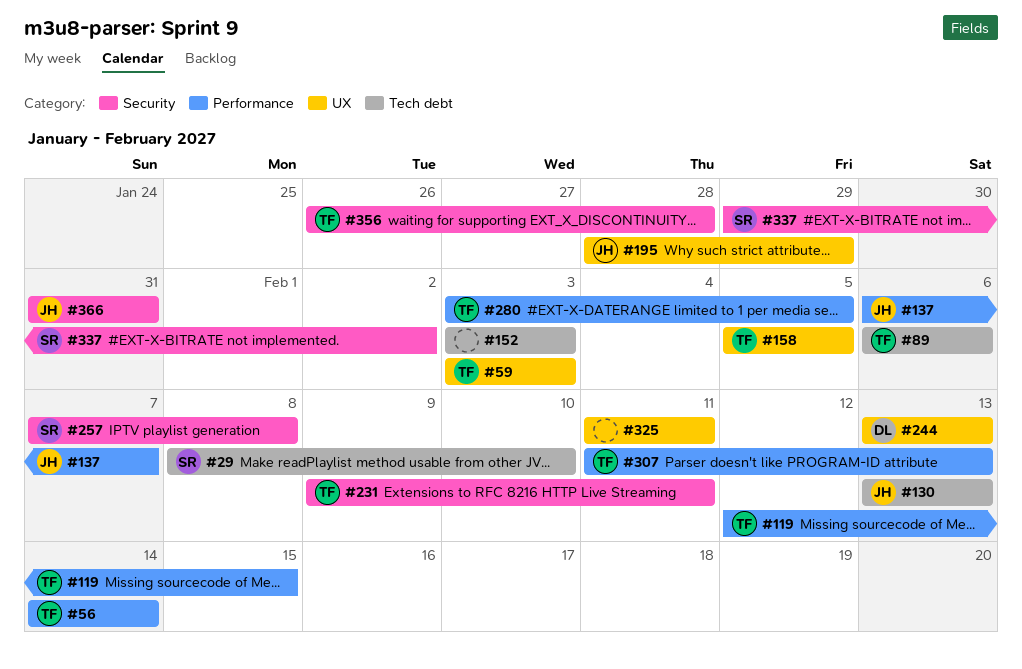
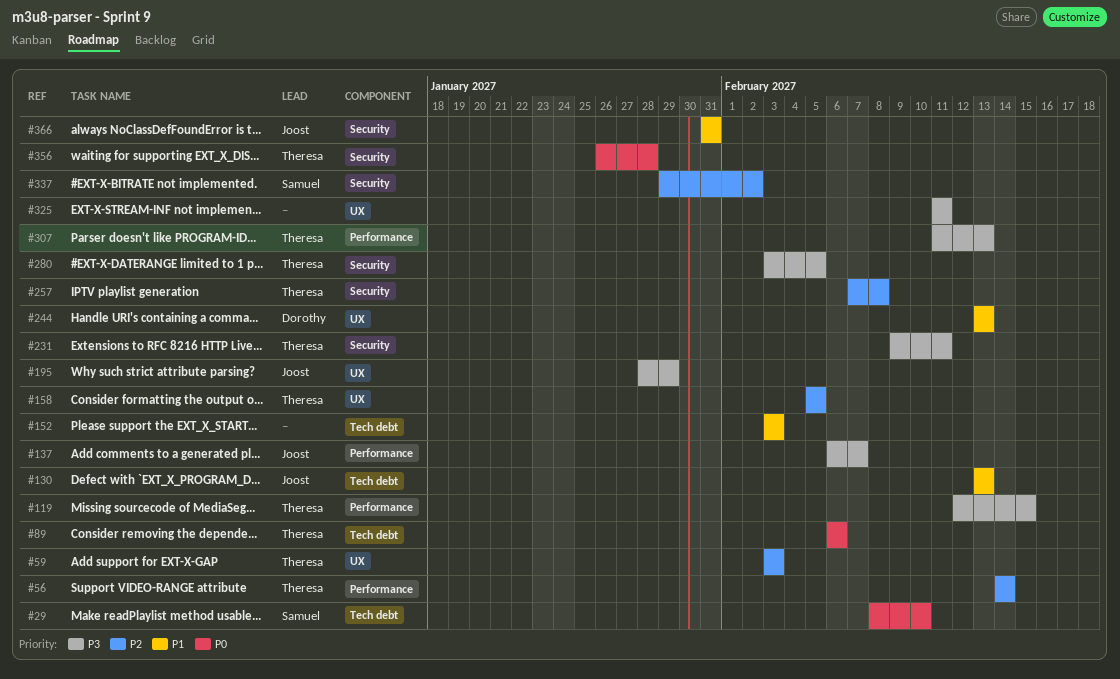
#257, owner: Samuel -> Theresa
#280, label: Performance -> Security

